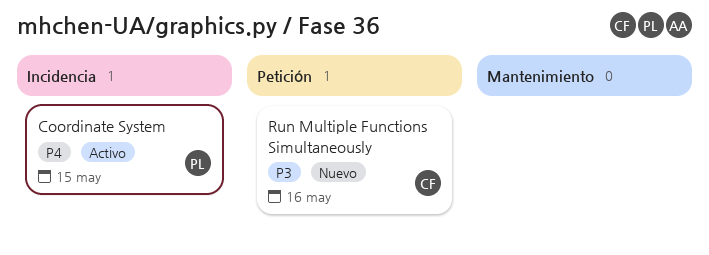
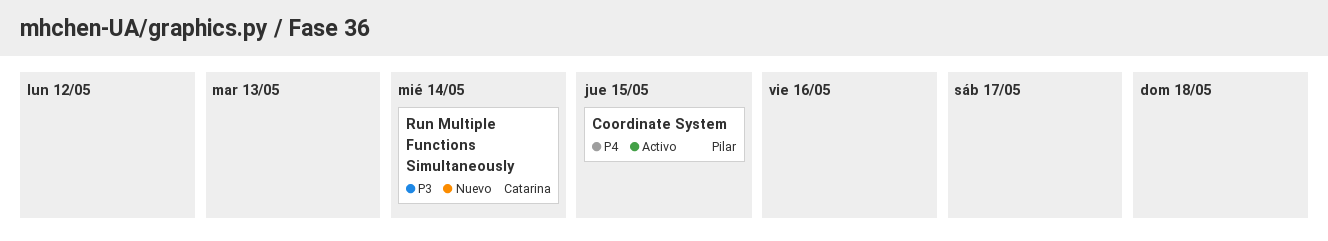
Run Multiple Functions Simultaneously, due: May 16 -> May 14

